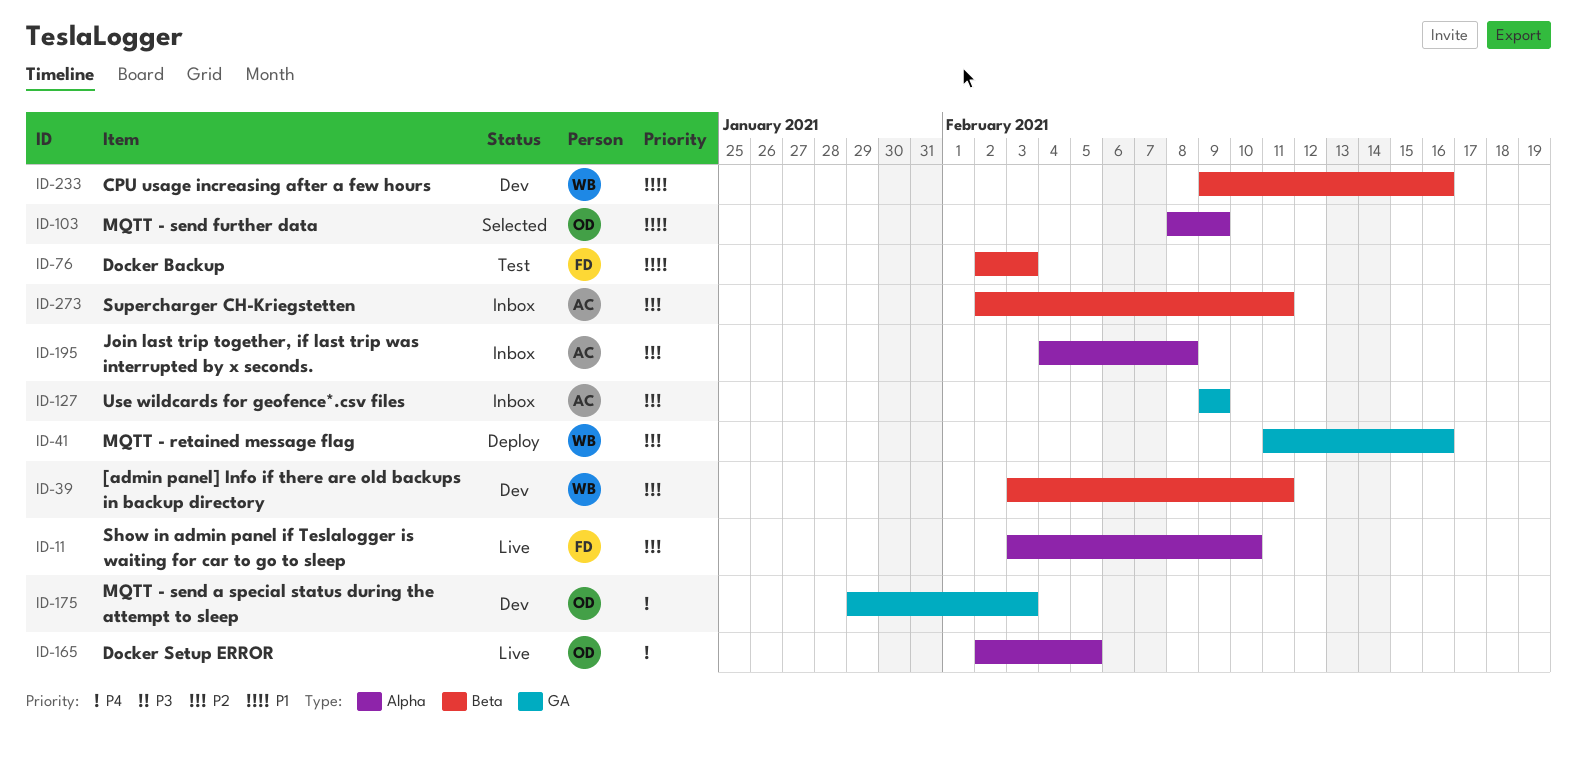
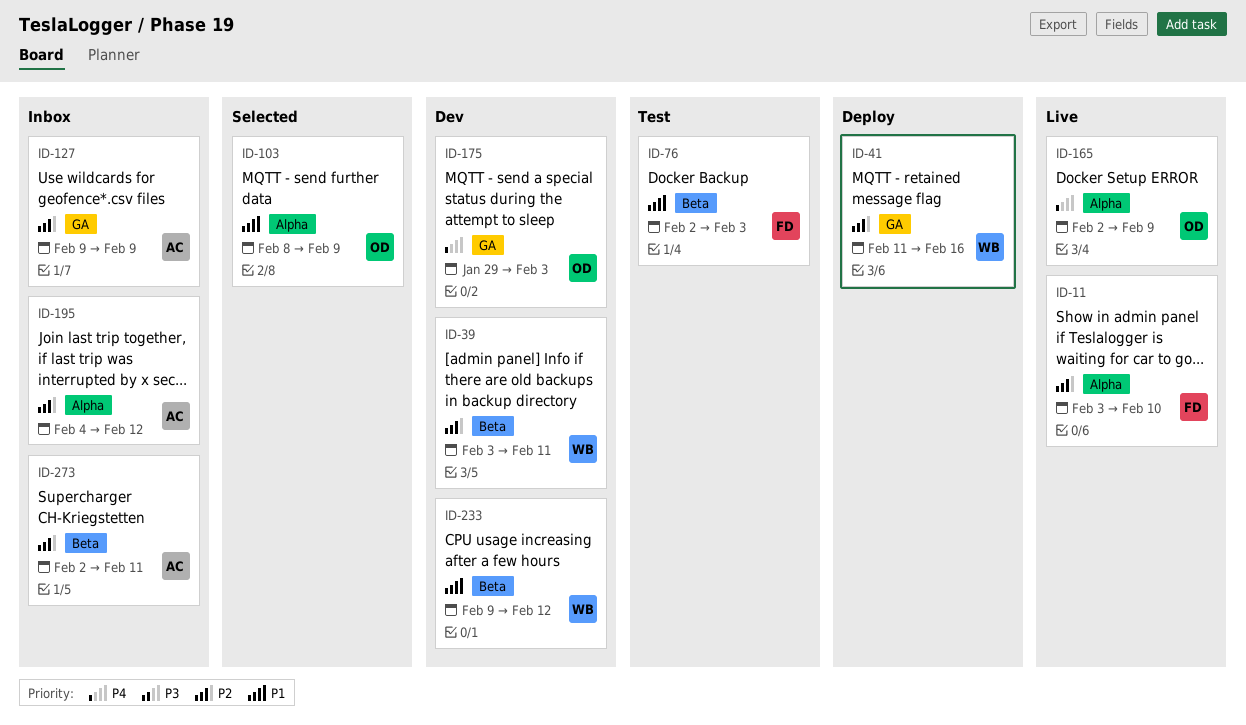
ID-165, due: Feb 5 -> Feb 9
ID-195, due: Feb 8 -> Feb 12
ID-233, due: Feb 16 -> Feb 12

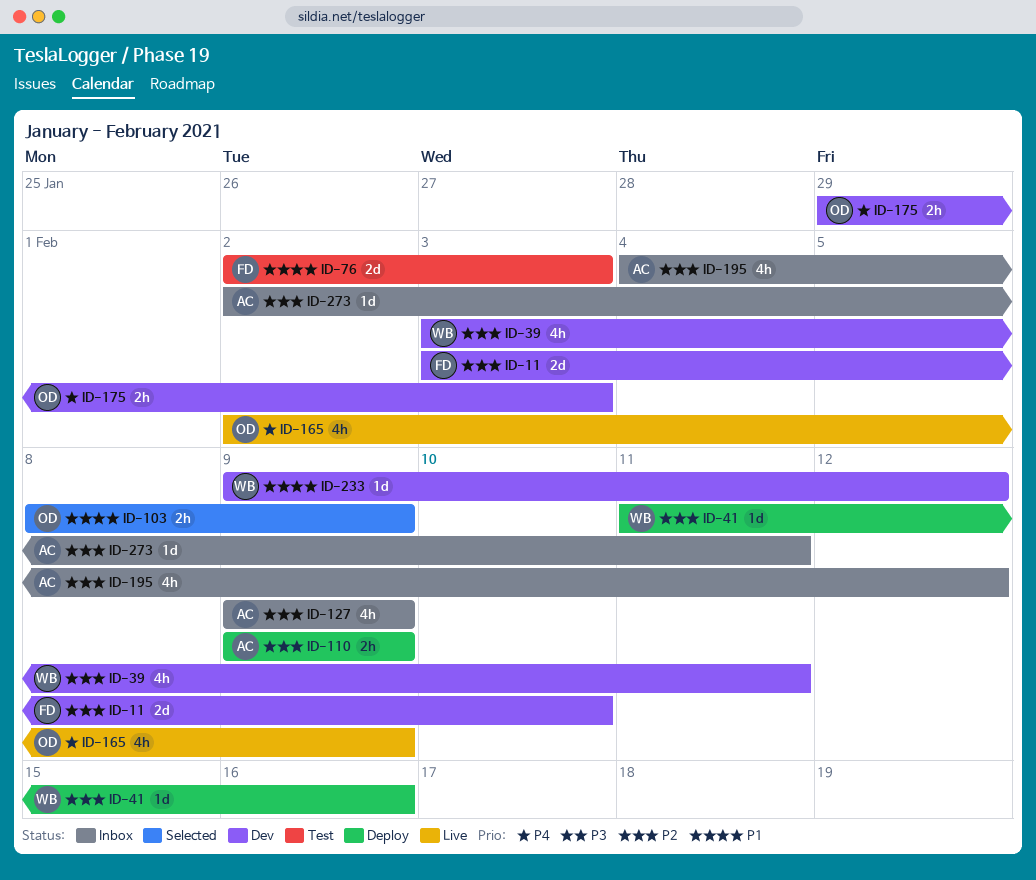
ID-11, status: Live -> Dev
ID-110: none -> present

